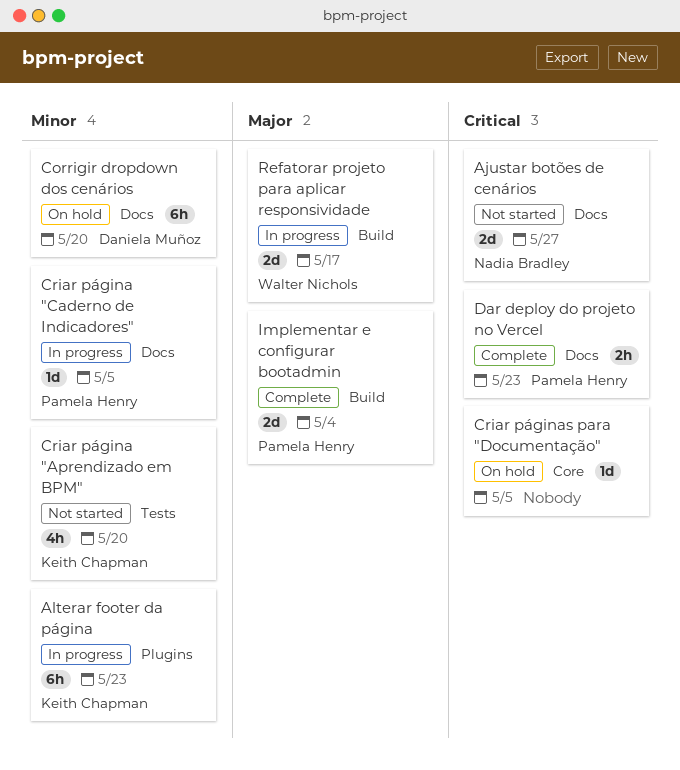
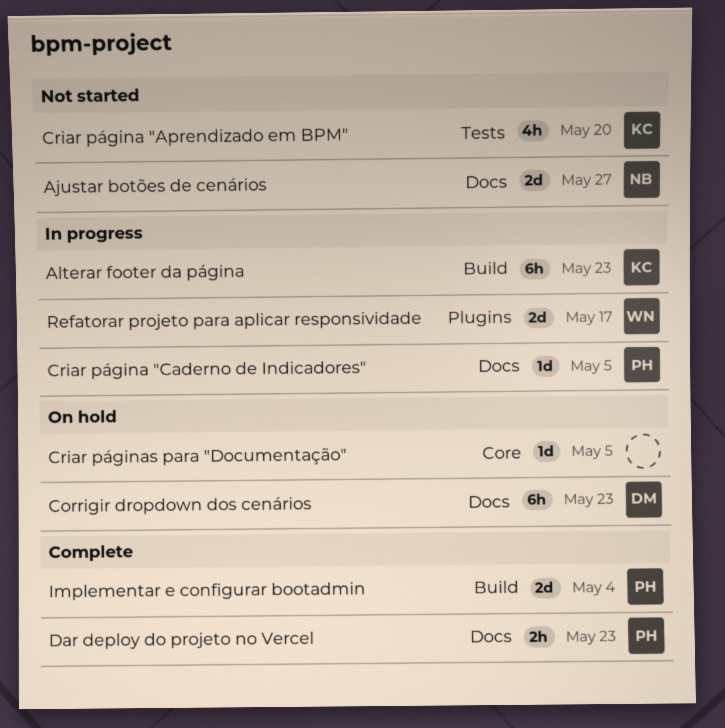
Alterar footer da página, label: Plugins -> Build
Corrigir dropdown dos cenários, due: May 20 -> May 23
Refatorar projeto para aplicar responsividade, label: Build -> Plugins

